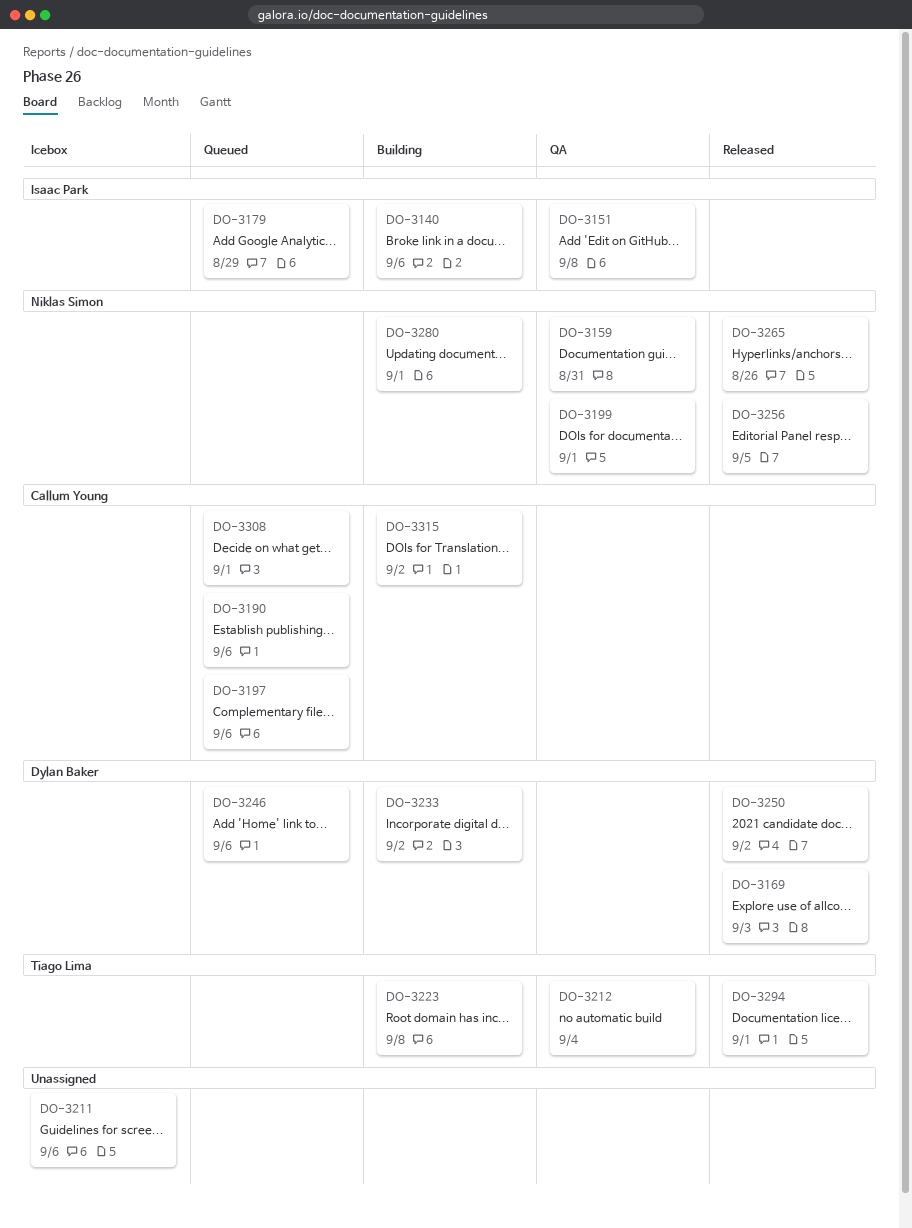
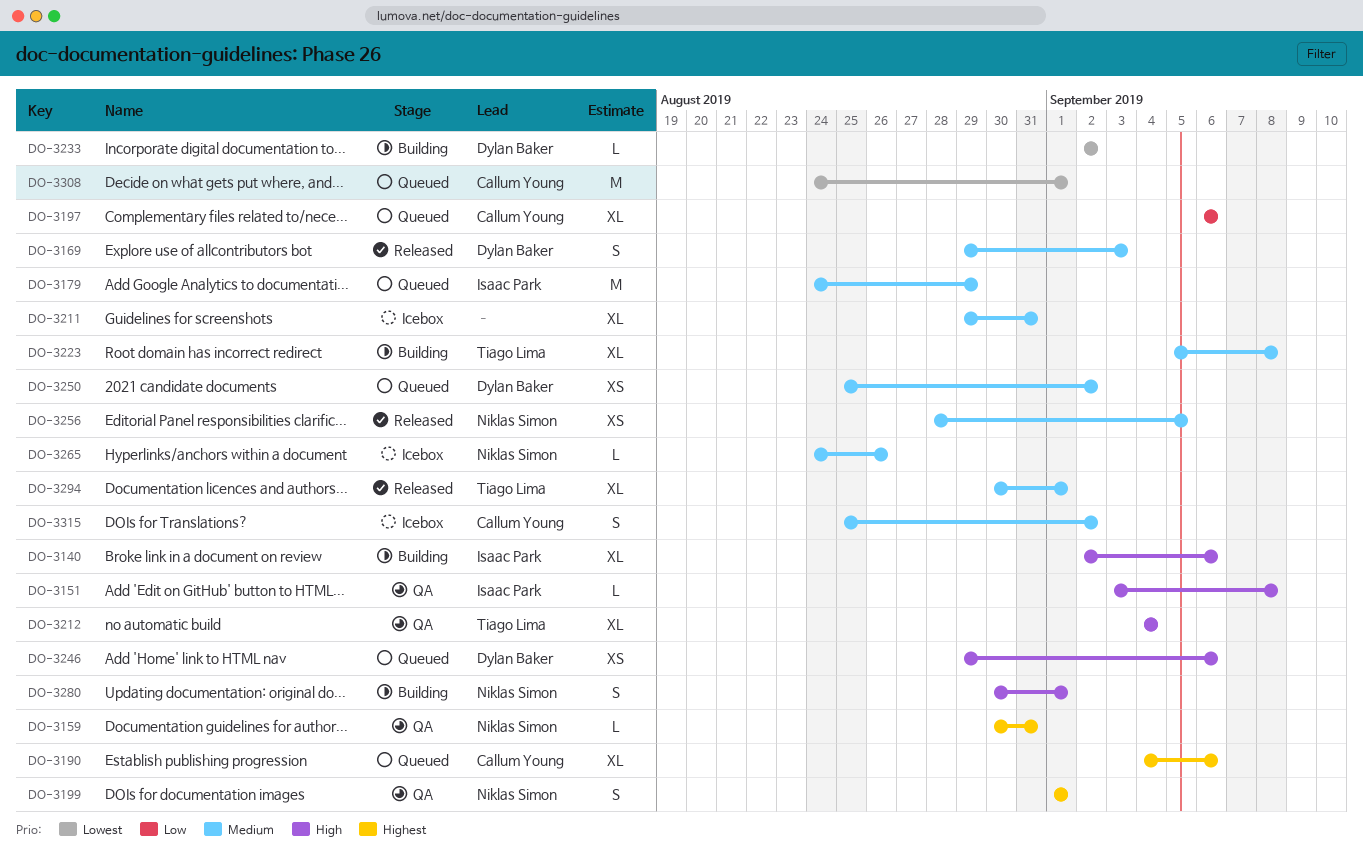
DO-3211, due: Sep 6 -> Aug 31
DO-3250, status: Released -> Queued
DO-3265, status: Released -> Icebox
DO-3315, status: Building -> Icebox

